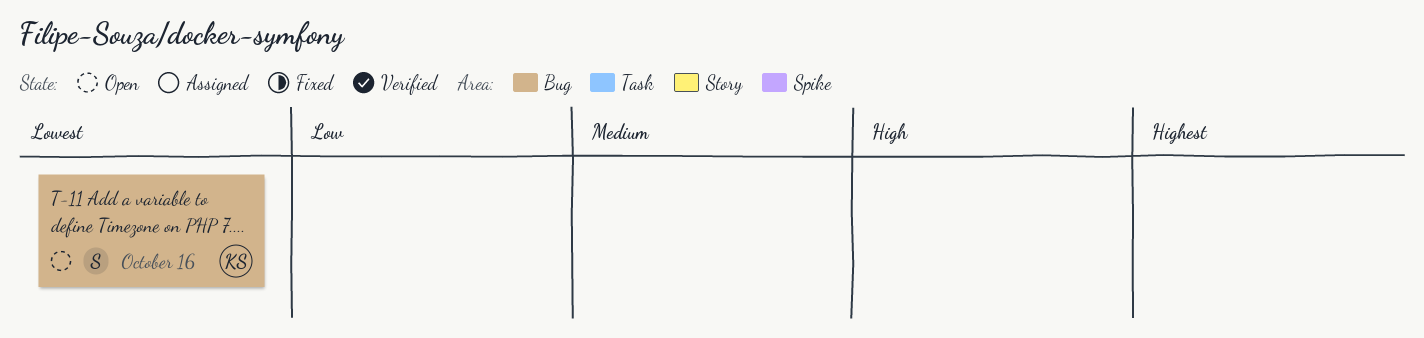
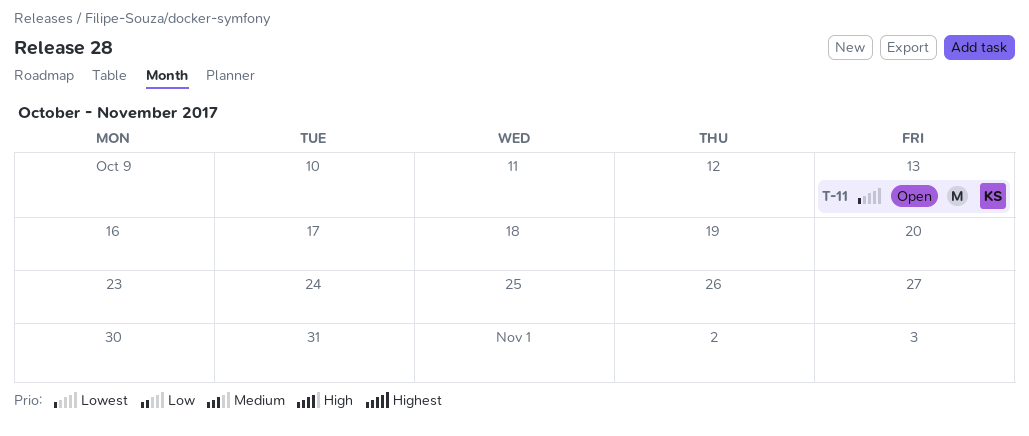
T-11, estimate: S -> M
T-11, due: Oct 16 -> Oct 13

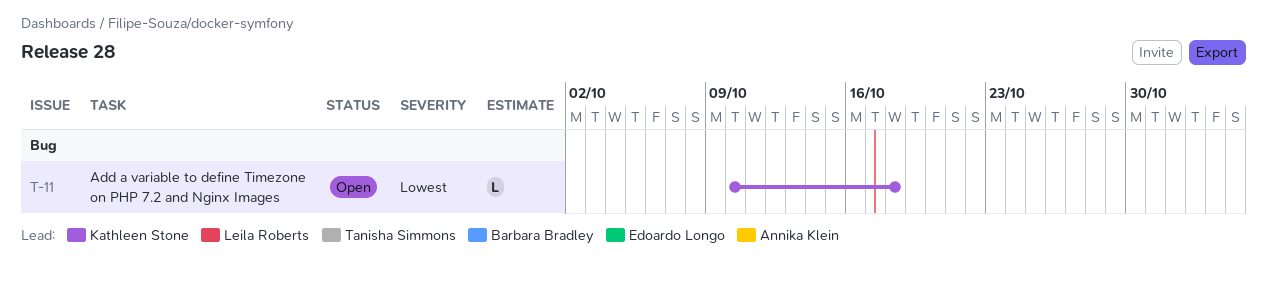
T-11, estimate: M -> L
T-11, due: Oct 13 -> Oct 18

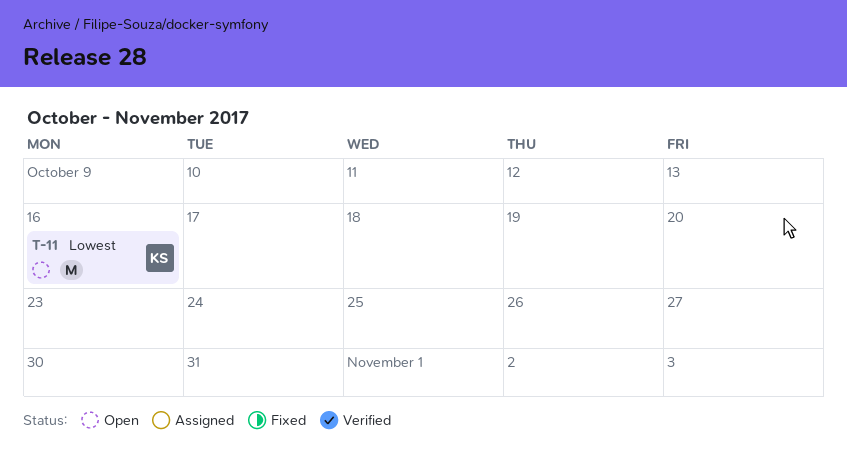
T-11, estimate: L -> M
T-11, due: Oct 18 -> Oct 16

